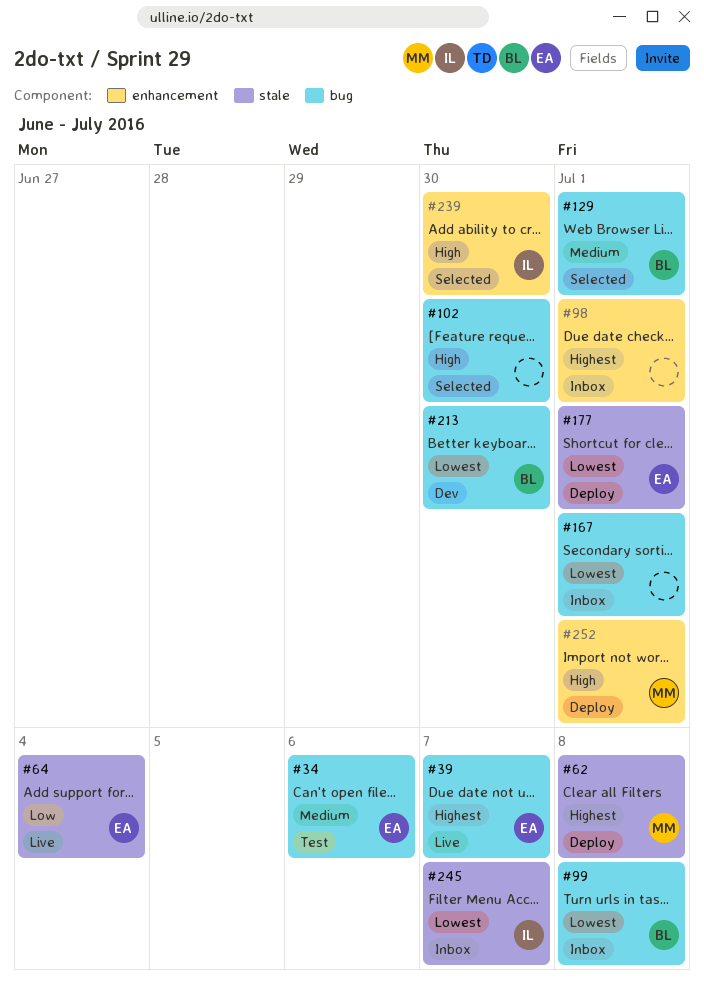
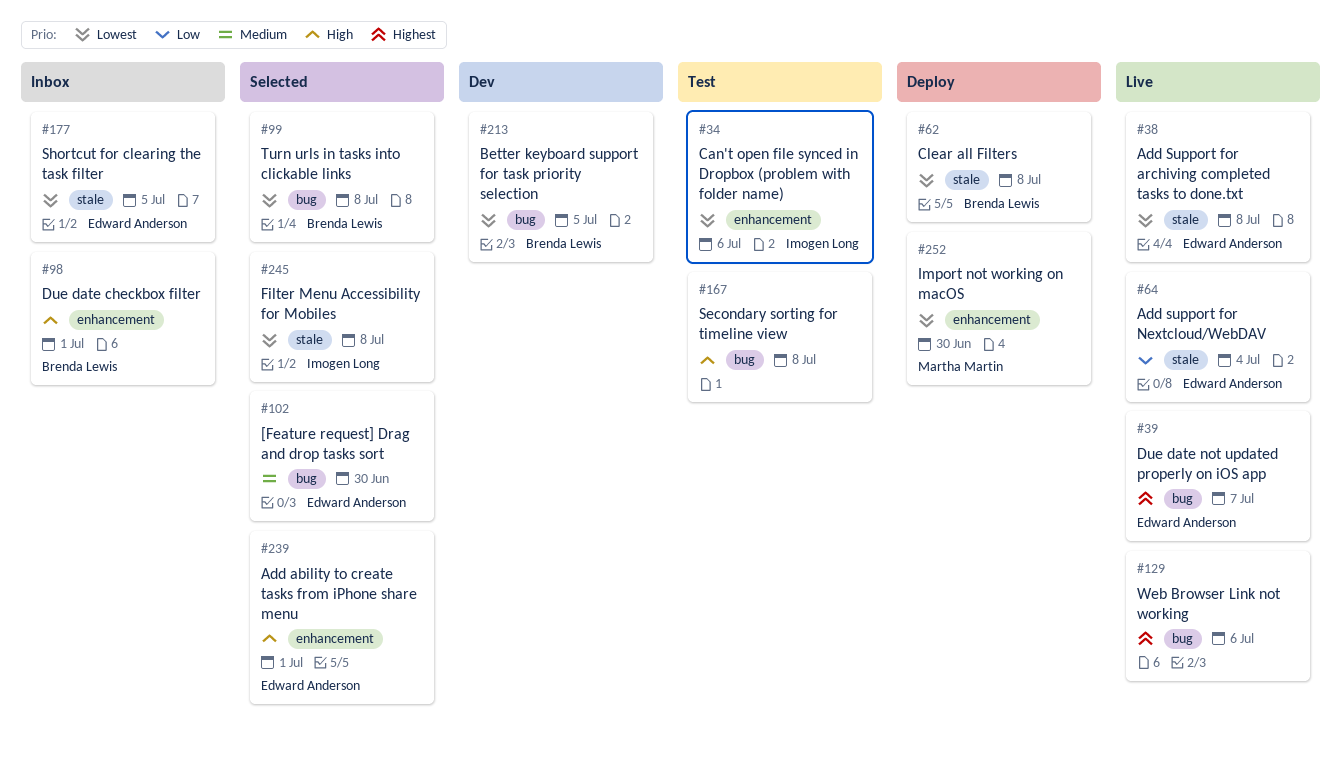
#34, owner: Edward Anderson -> Imogen Long
#34, priority: Medium -> Lowest
#34, label: bug -> enhancement
#38: none -> present
#62, owner: Martha Martin -> Brenda Lewis
#62, priority: Highest -> Lowest
#98, owner: none -> Brenda Lewis
#98, priority: Highest -> High
#99, status: Inbox -> Selected
#102, owner: none -> Edward Anderson
#102, priority: High -> Medium
#129, status: Selected -> Live
#129, owner: Brenda Lewis -> none
#129, priority: Medium -> Highest
#129, due: Jul 1 -> Jul 6
#167, status: Inbox -> Test
#167, priority: Lowest -> High
#167, due: Jul 1 -> Jul 8
#177, status: Deploy -> Inbox
#177, due: Jul 1 -> Jul 5
#213, due: Jun 30 -> Jul 5
#239, owner: Imogen Long -> Edward Anderson
#239, due: Jun 30 -> Jul 1
#245, status: Inbox -> Selected
#245, due: Jul 7 -> Jul 8
#252, priority: High -> Lowest
#252, due: Jul 1 -> Jun 30

